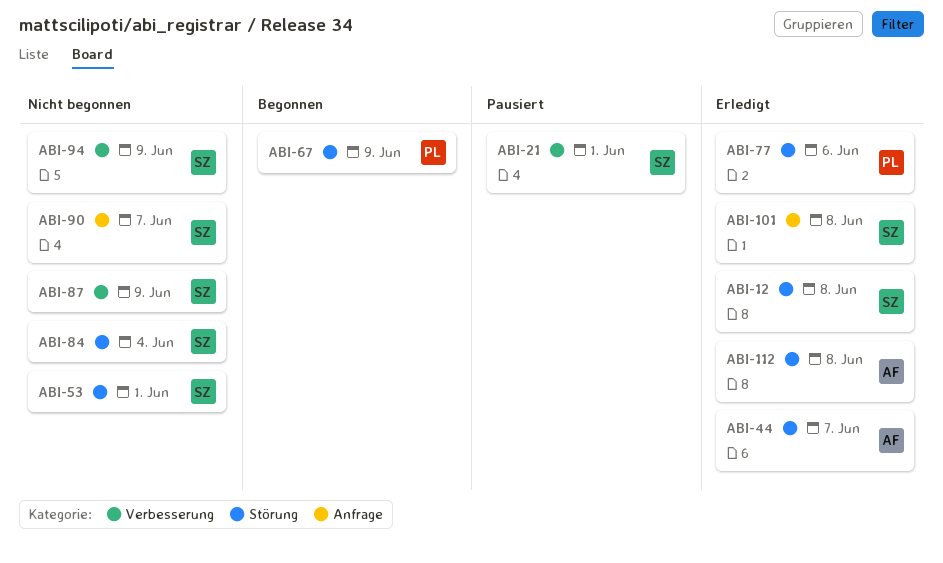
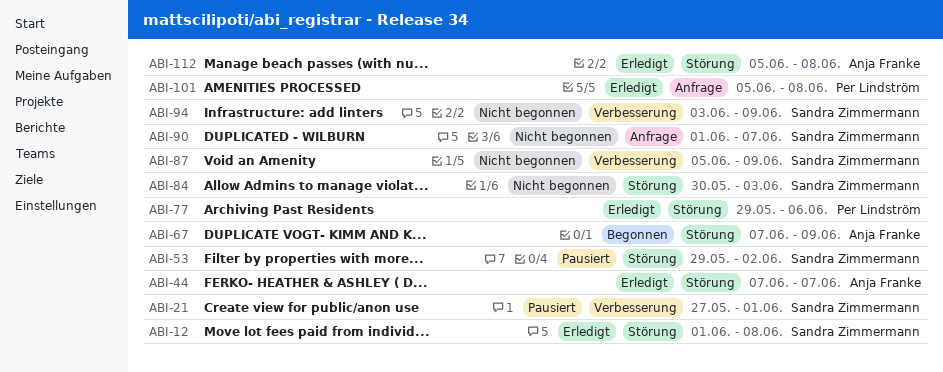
ABI-53, status: Nicht begonnen -> Pausiert
ABI-53, due: Jun 1 -> Jun 2
ABI-67, owner: Per Lindström -> Anja Franke
ABI-84, due: Jun 4 -> Jun 3
ABI-101, owner: Sandra Zimmermann -> Per Lindström

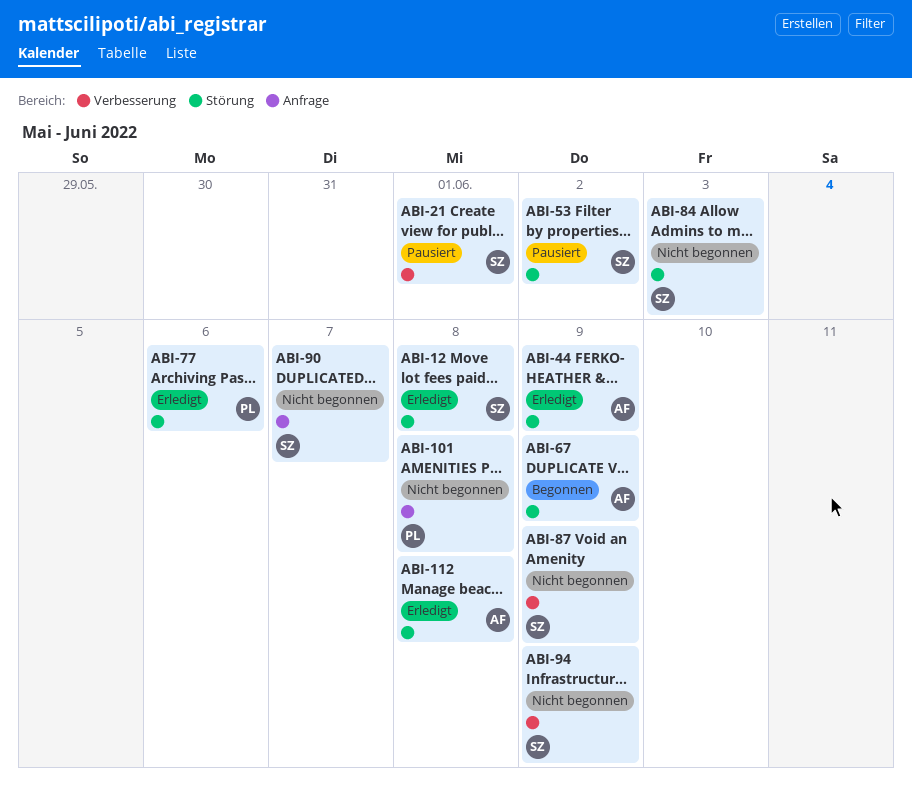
ABI-44, due: Jun 7 -> Jun 9
ABI-101, status: Erledigt -> Nicht begonnen

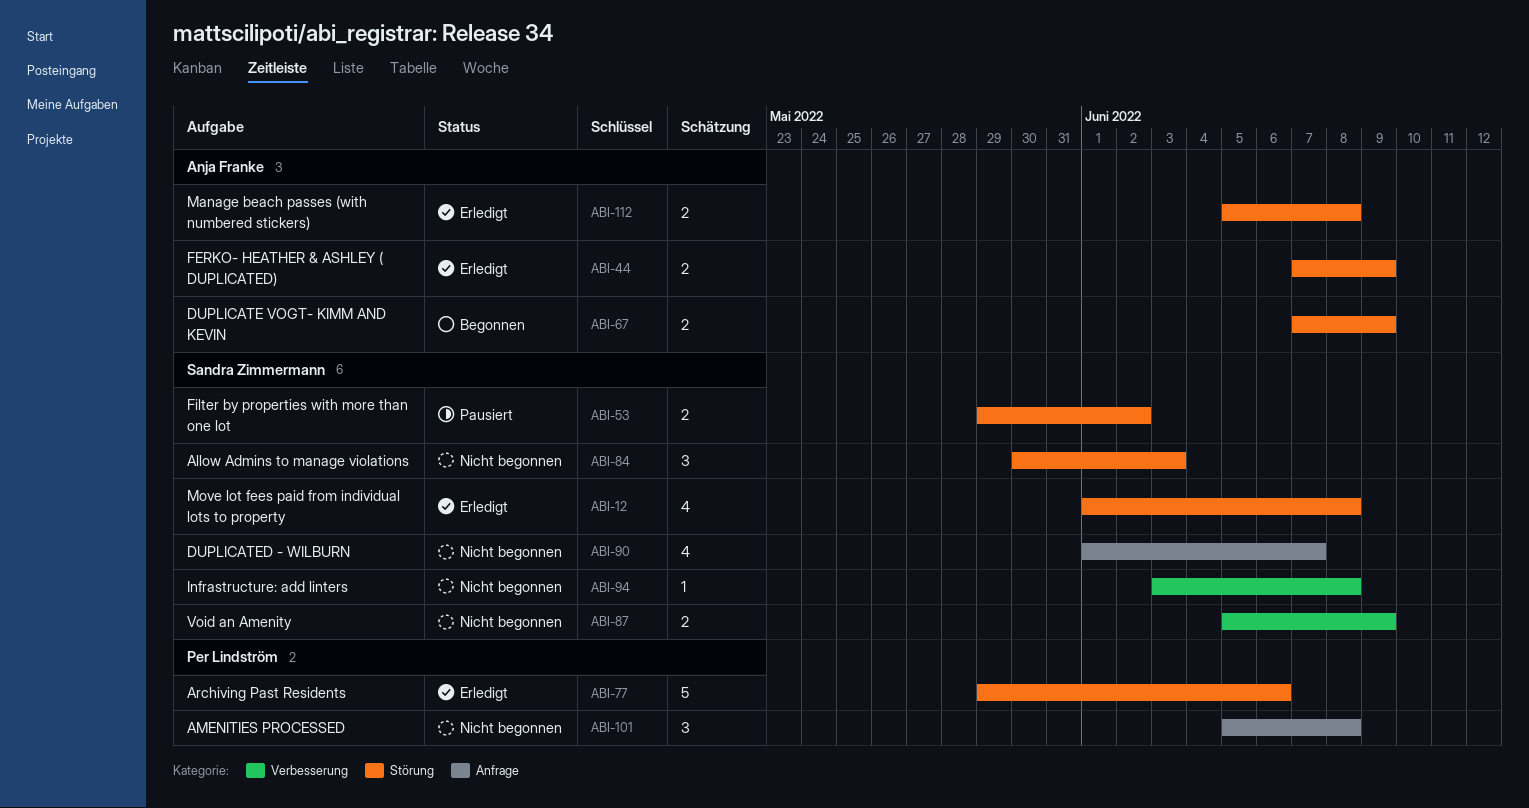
ABI-21: present -> none
ABI-94, due: Jun 9 -> Jun 8

